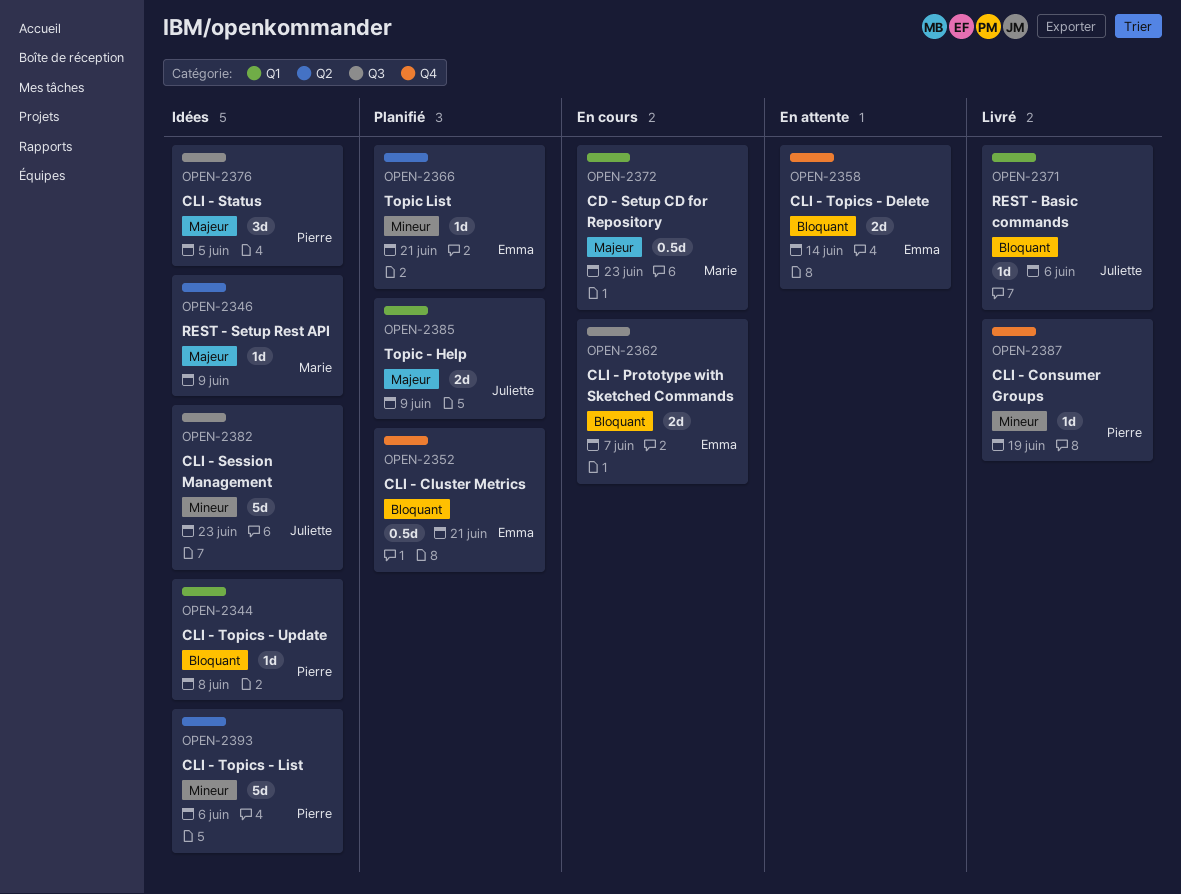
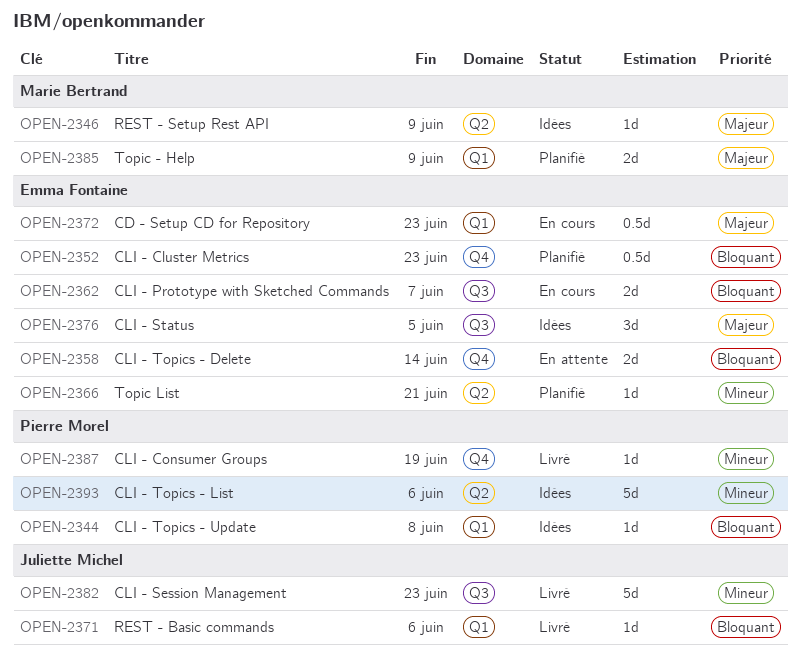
OPEN-2352, due: Jun 21 -> Jun 23
OPEN-2372, owner: Marie Bertrand -> Emma Fontaine
OPEN-2376, owner: Pierre Morel -> Emma Fontaine
OPEN-2382, status: Idées -> Livré
OPEN-2385, owner: Juliette Michel -> Marie Bertrand

